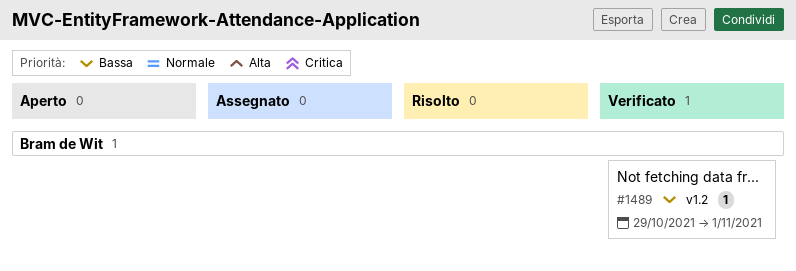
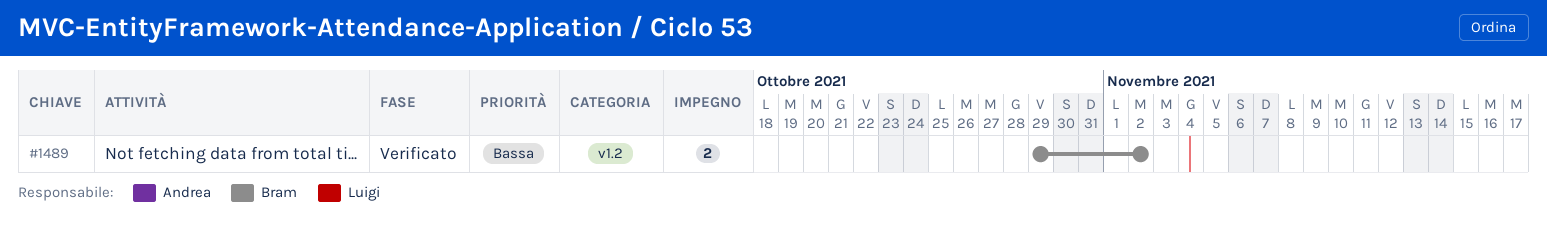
#1489, estimate: 1 -> 2
#1489, due: Nov 1 -> Nov 2

